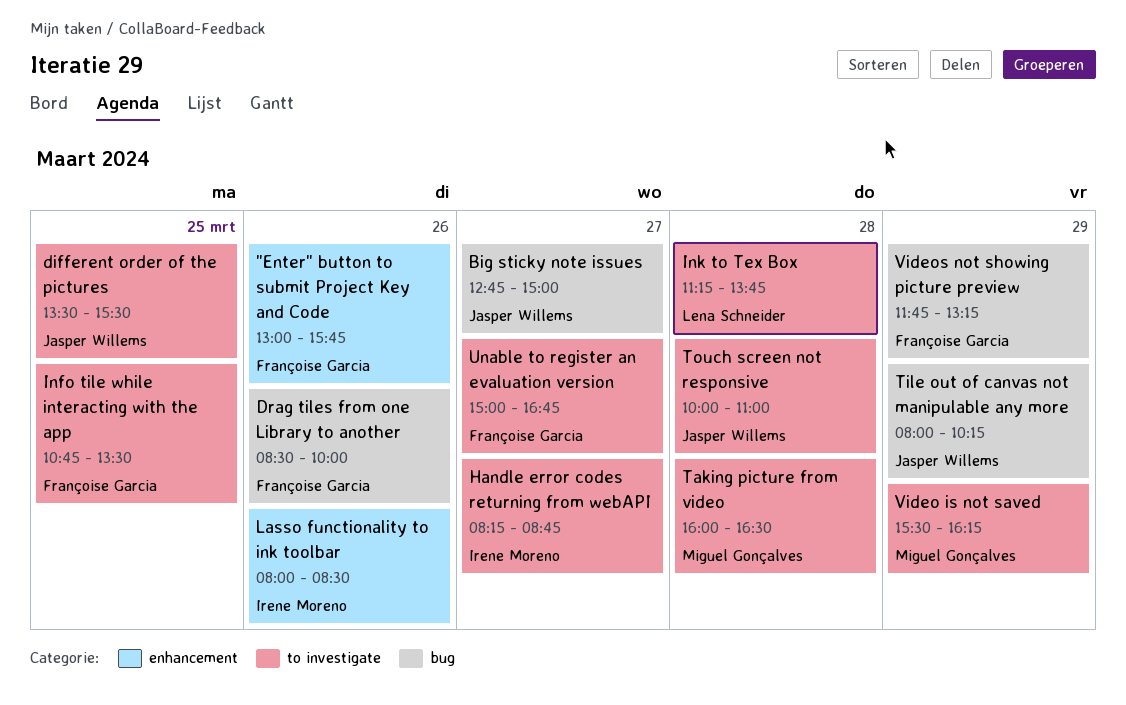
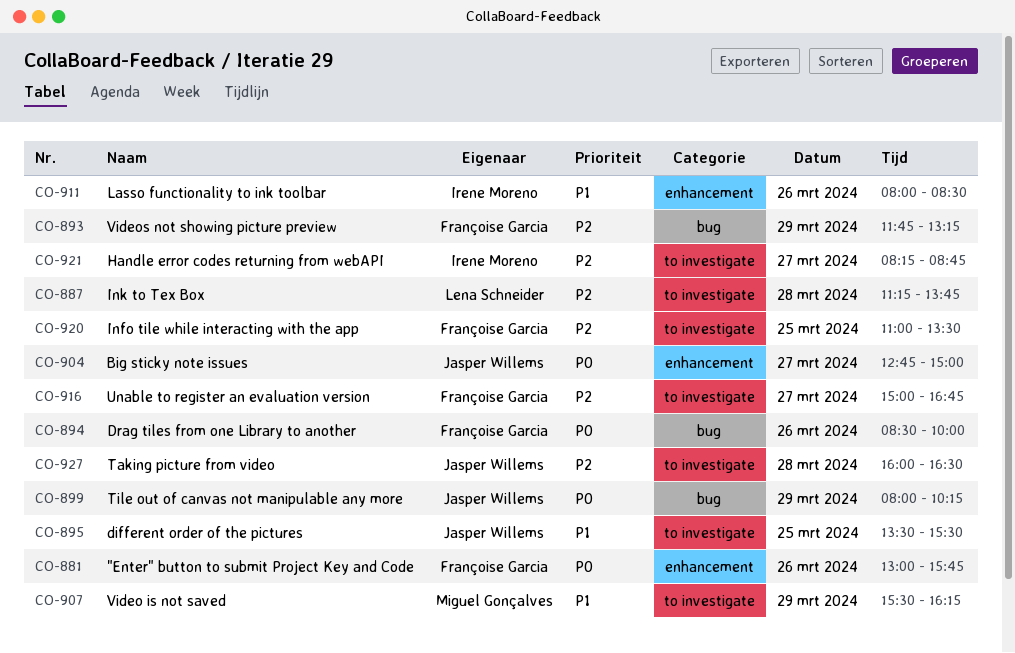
Big sticky note issues, label: bug -> enhancement
Info tile while interacting with the app, begins: 10:45 -> 11:00
Taking picture from video, owner: Miguel Gonçalves -> Jasper Willems
Touch screen not responsive: present -> none

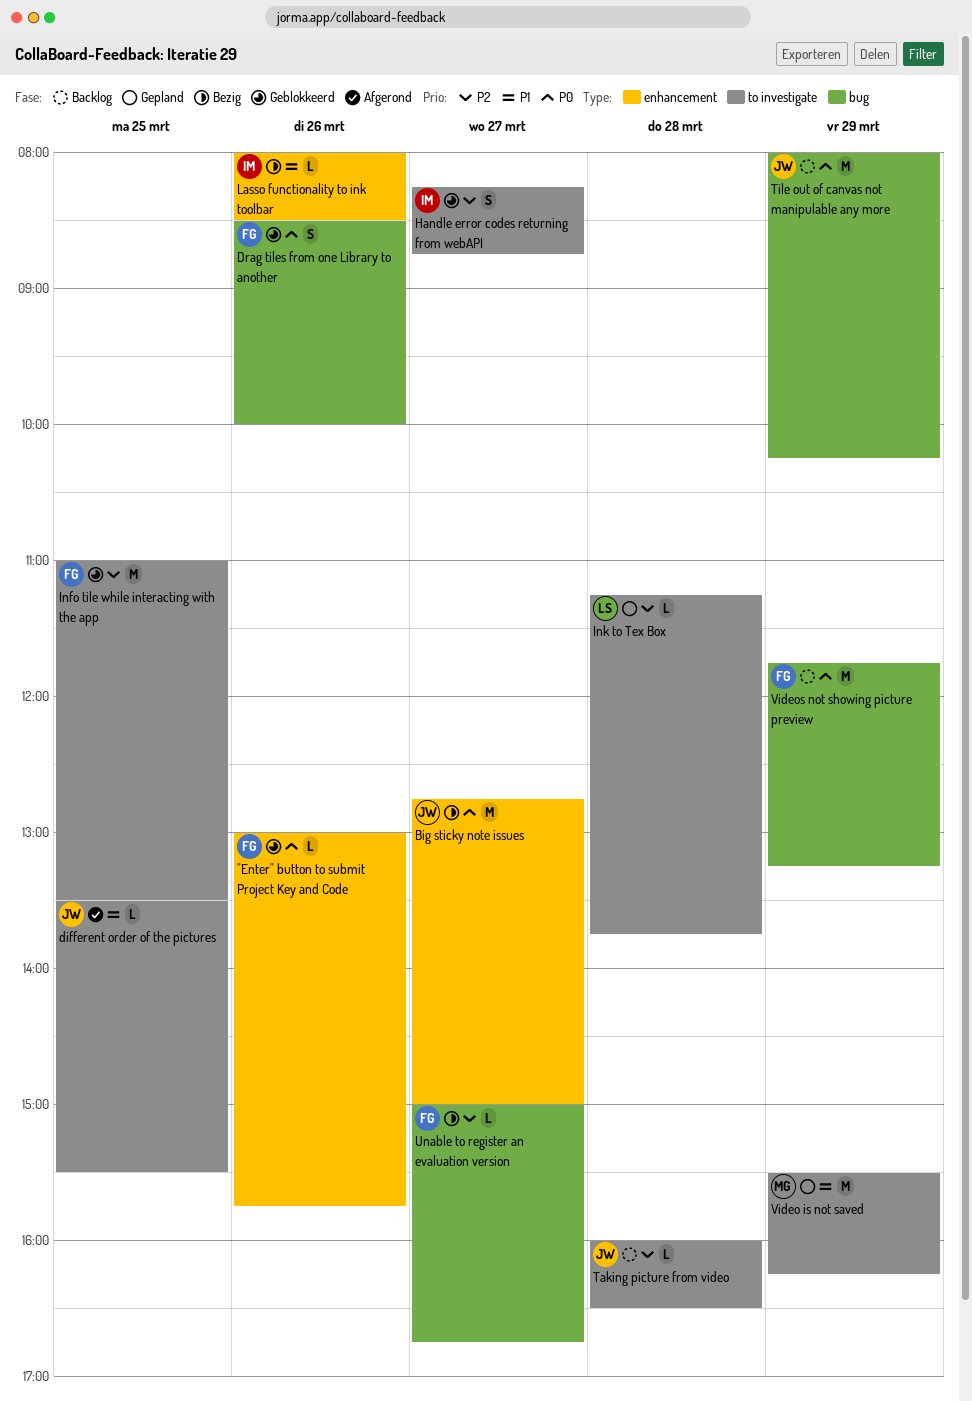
Unable to register an evaluation version, label: to investigate -> bug
Videos not showing picture preview, priority: P2 -> P0

